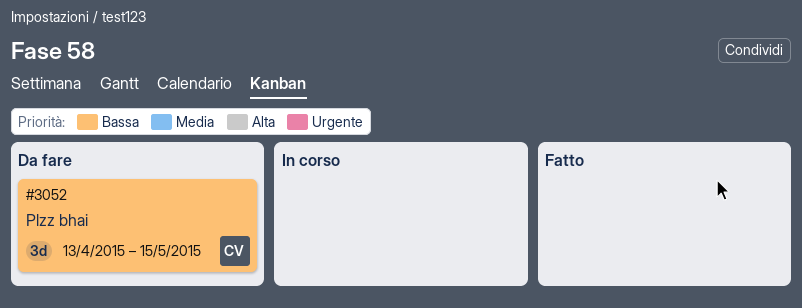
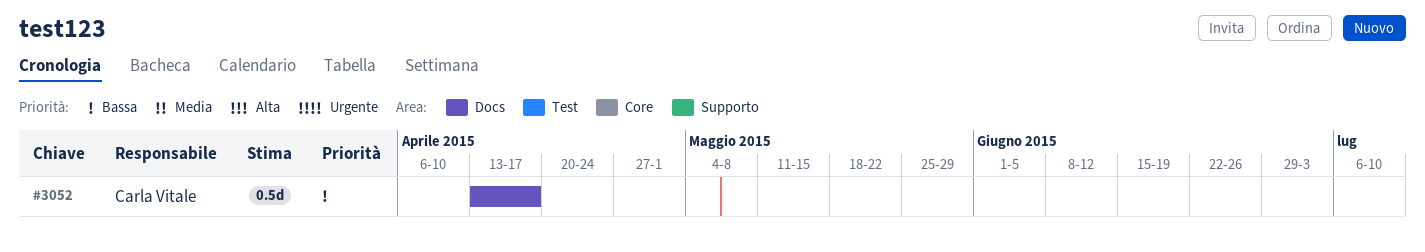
#3052, estimate: 3d -> 0.5d
#3052, due: May 15 -> Apr 17

